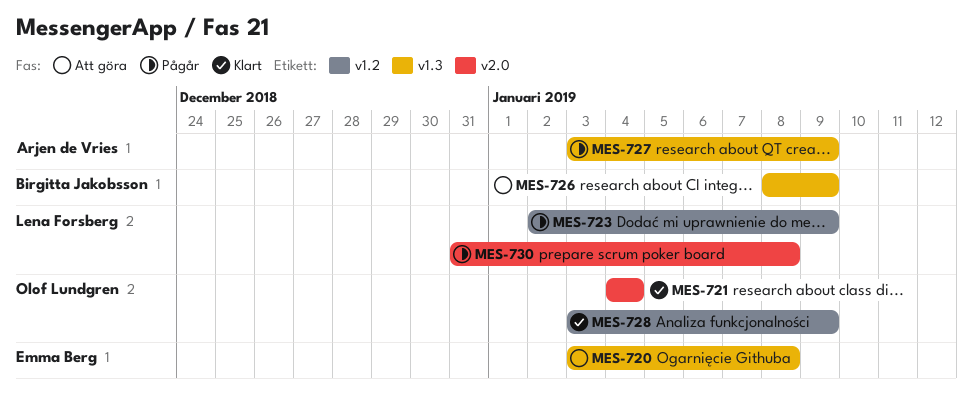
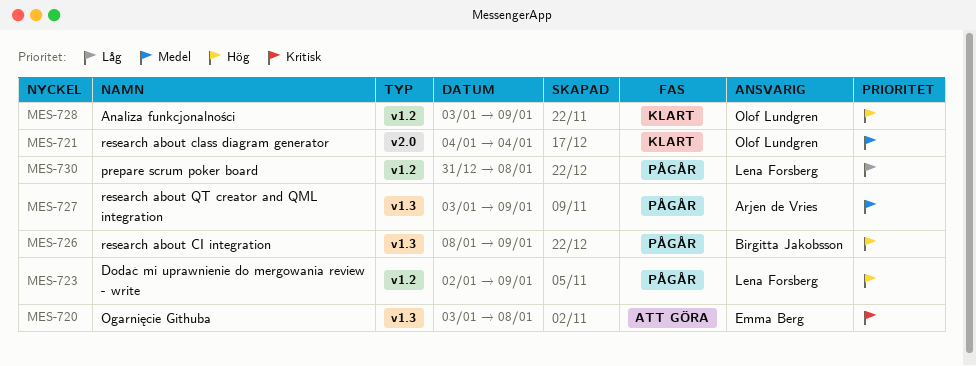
MES-726, status: Att göra -> Pågår
MES-730, label: v2.0 -> v1.2

